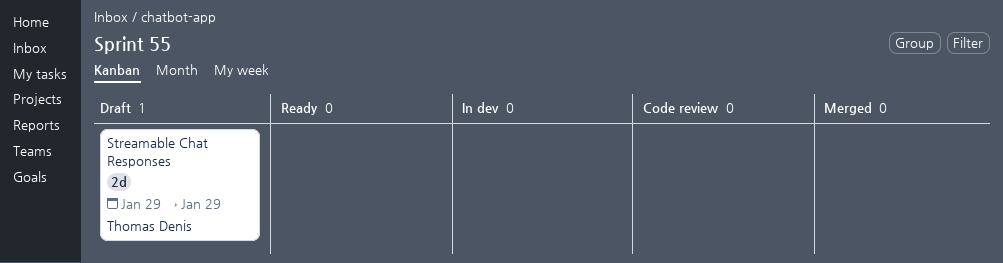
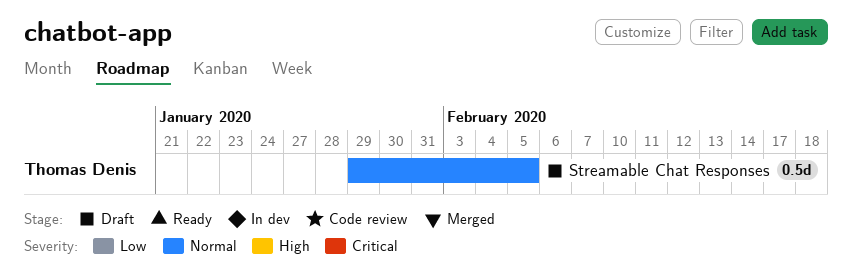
Streamable Chat Responses, estimate: 2d -> 0.5d
Streamable Chat Responses, due: Jan 29 -> Feb 5

